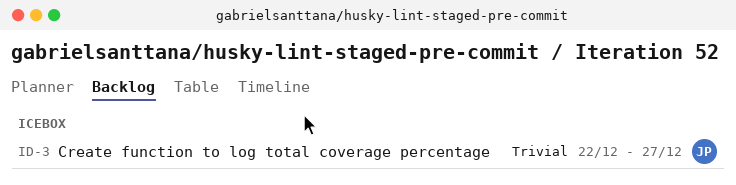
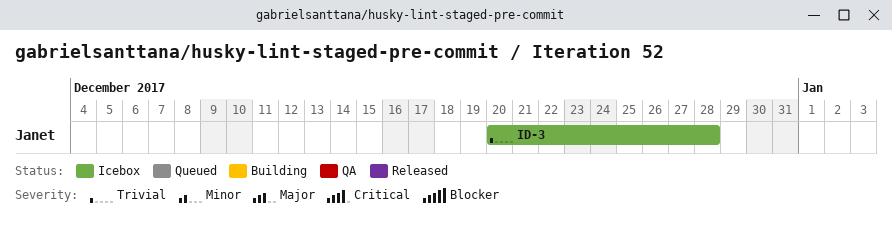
ID-3, start: Dec 22 -> Dec 20
ID-3, due: Dec 27 -> Dec 28

